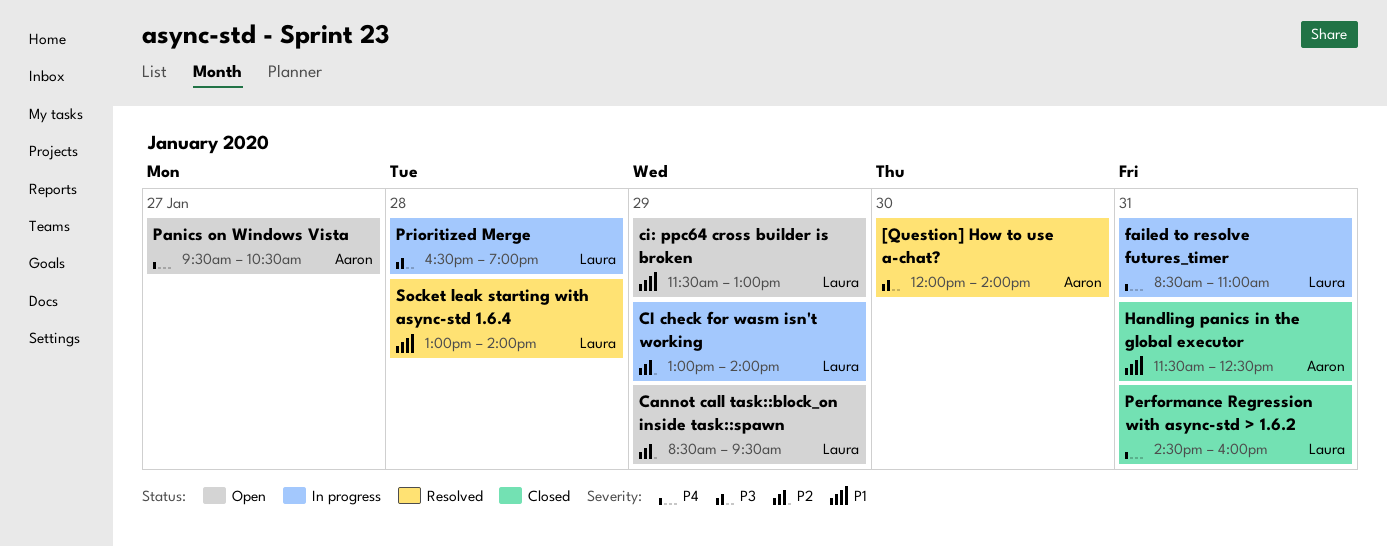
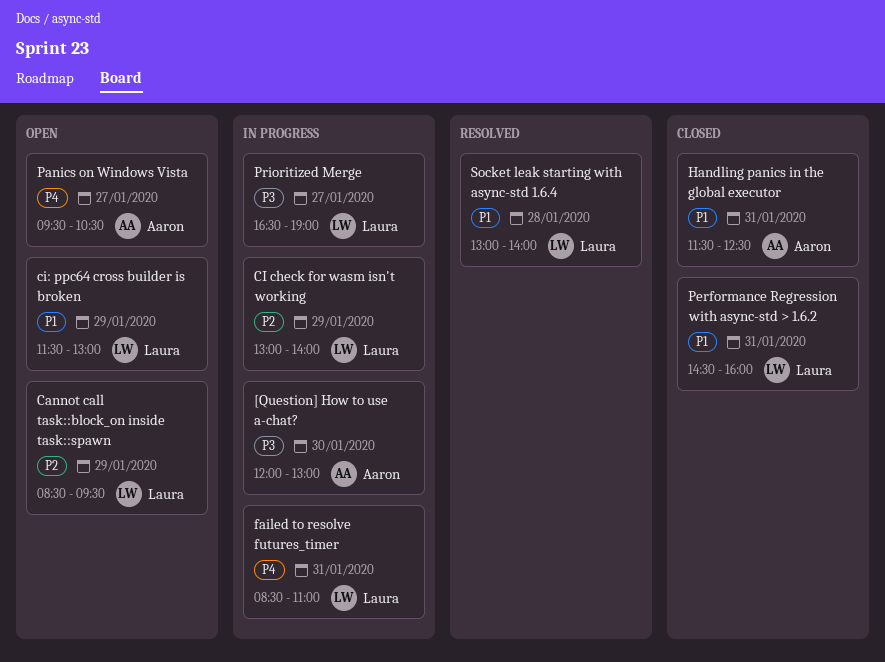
[Question] How to use a-chat?, status: Resolved -> In progress
[Question] How to use a-chat?, ends: 14:00 -> 13:00
Performance Regression with async-std > 1.6.2, priority: P4 -> P1
Prioritized Merge, day: Jan 28 -> Jan 27

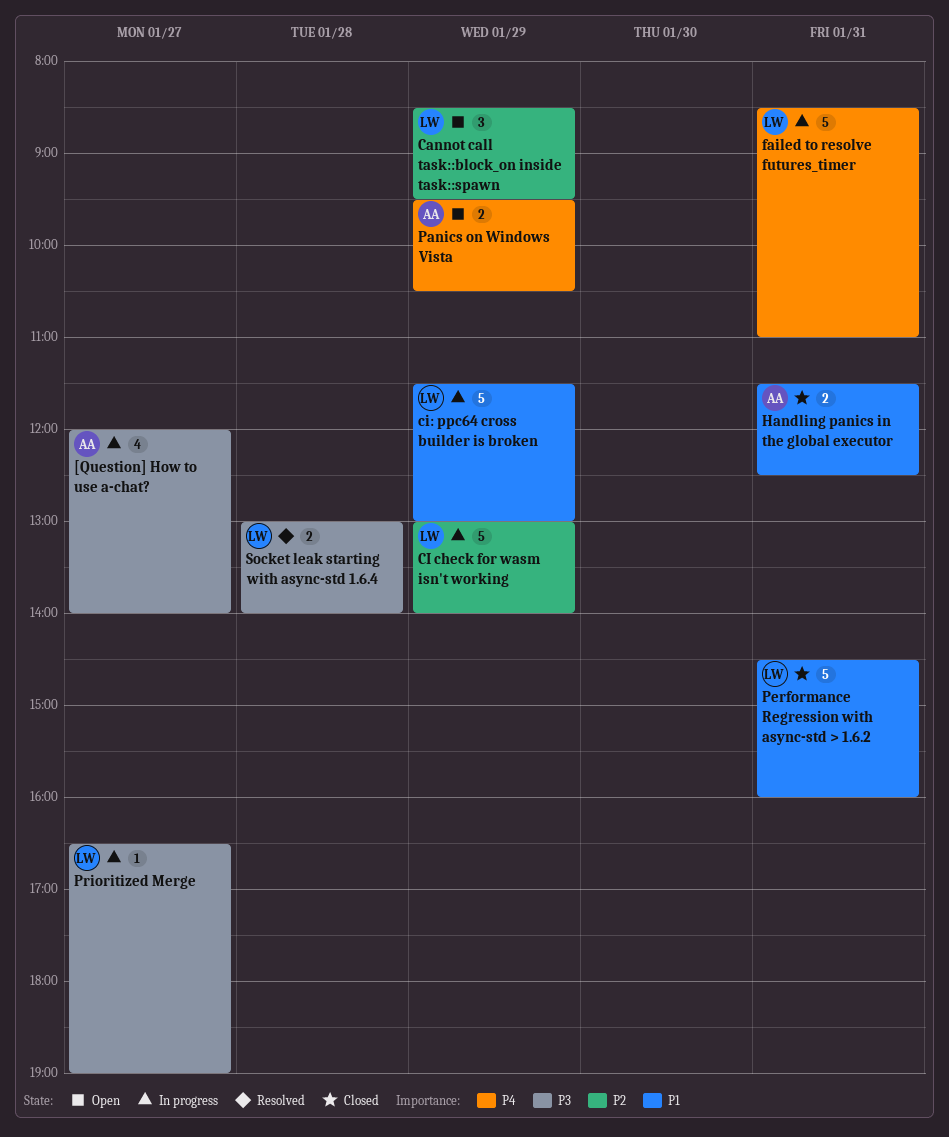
[Question] How to use a-chat?, day: Jan 30 -> Jan 27
[Question] How to use a-chat?, ends: 13:00 -> 14:00
ci: ppc64 cross builder is broken, status: Open -> In progress
Panics on Windows Vista, day: Jan 27 -> Jan 29
Socket leak starting with async-std 1.6.4, priority: P1 -> P3

